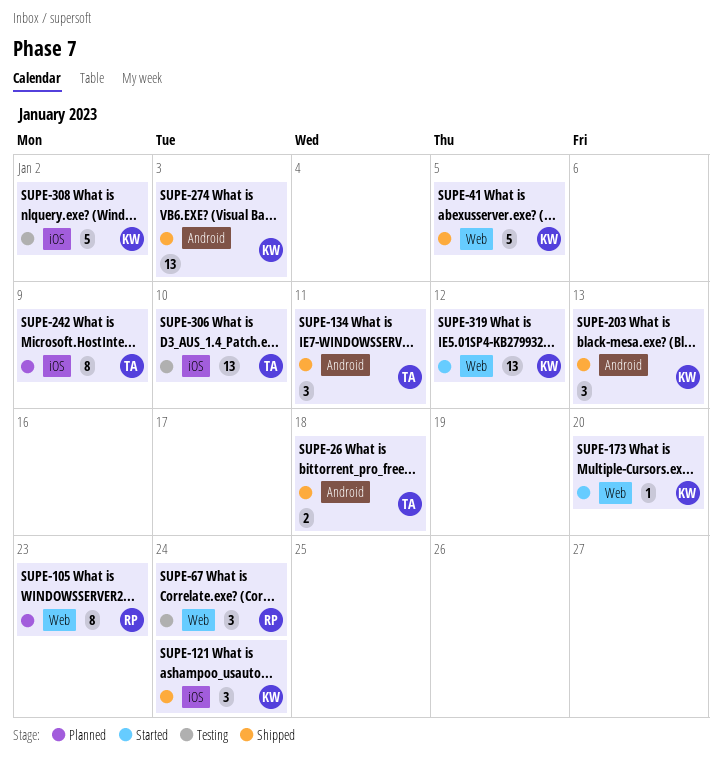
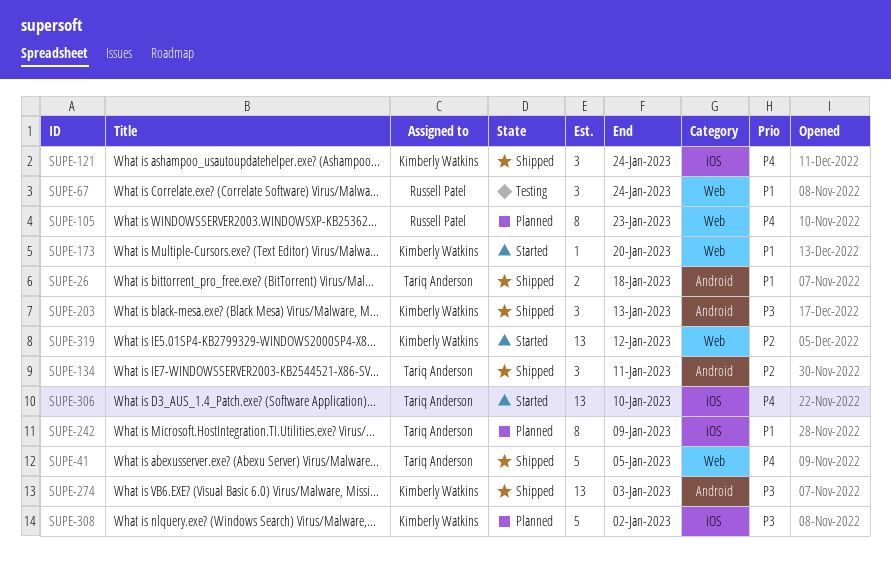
SUPE-41, owner: Kimberly Watkins -> Tariq Anderson
SUPE-306, status: Testing -> Started
SUPE-308, status: Testing -> Planned

